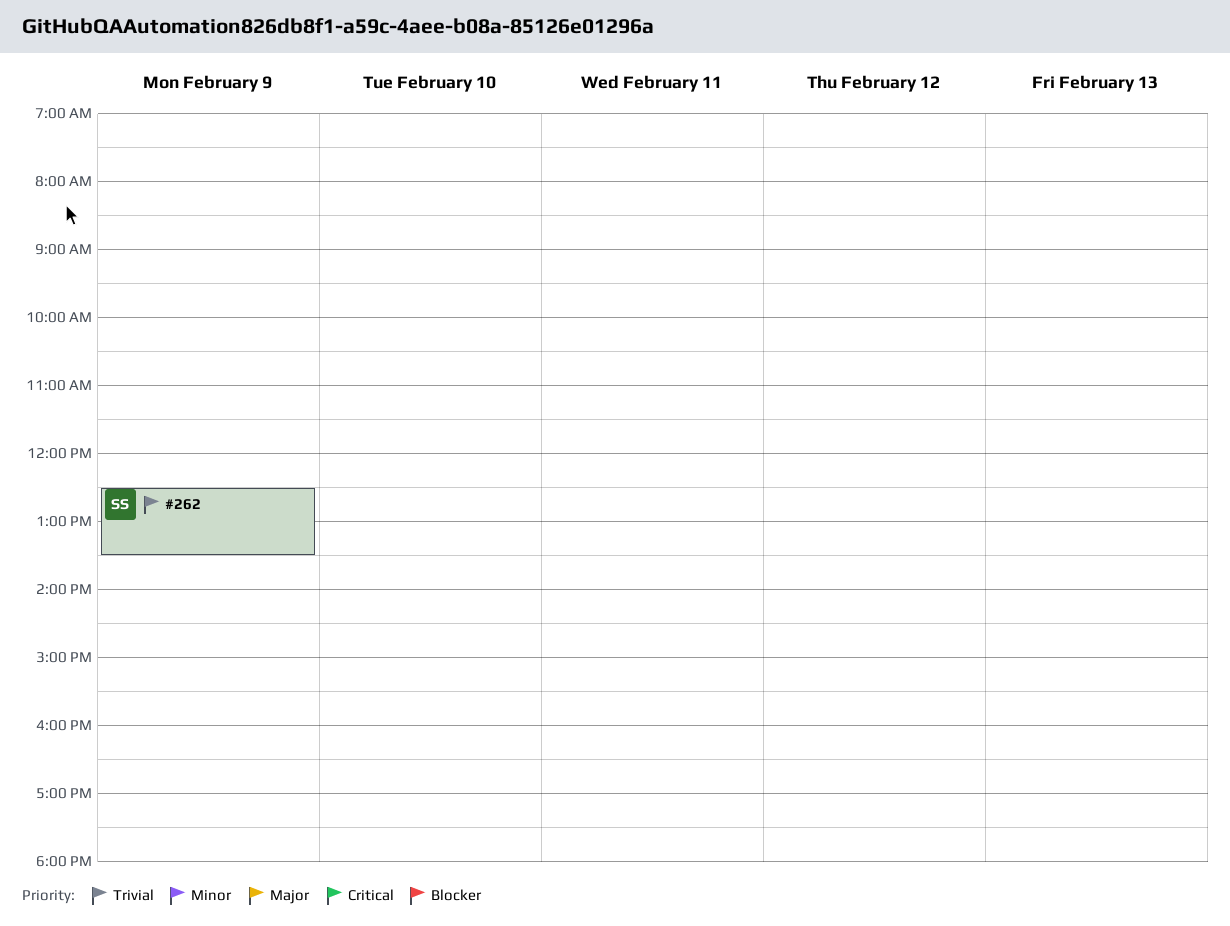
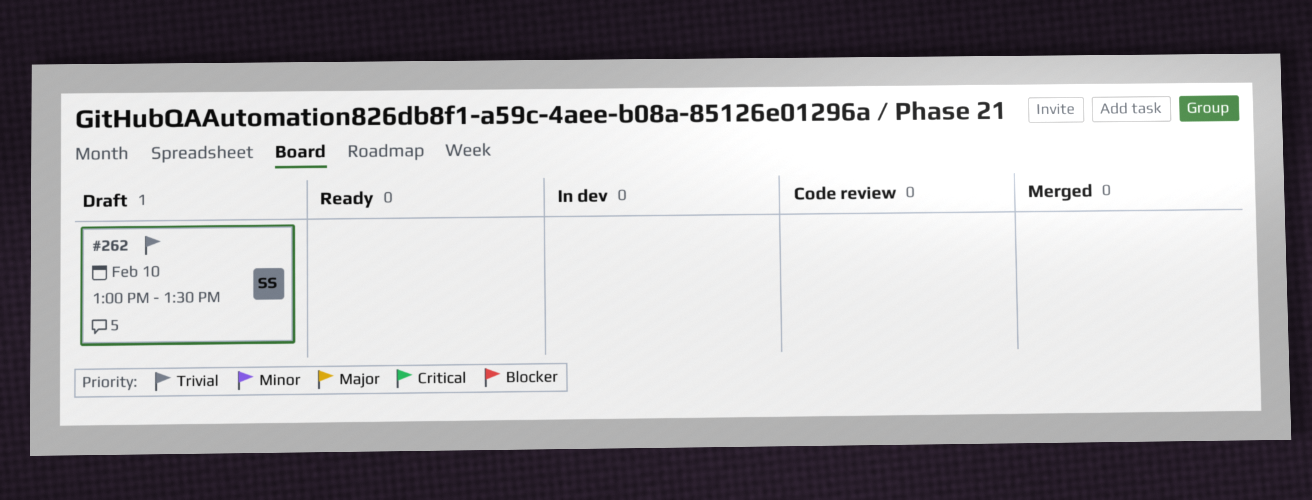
#262, day: Feb 9 -> Feb 10
#262, begins: 12:30 -> 13:00

